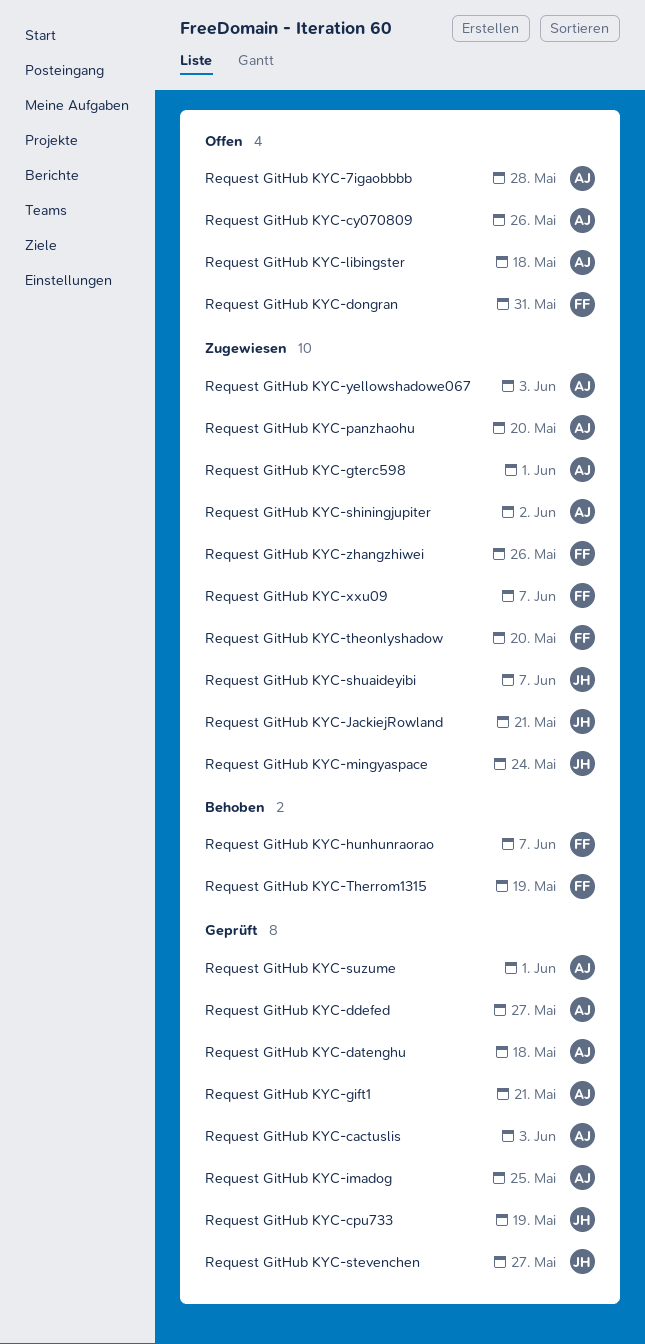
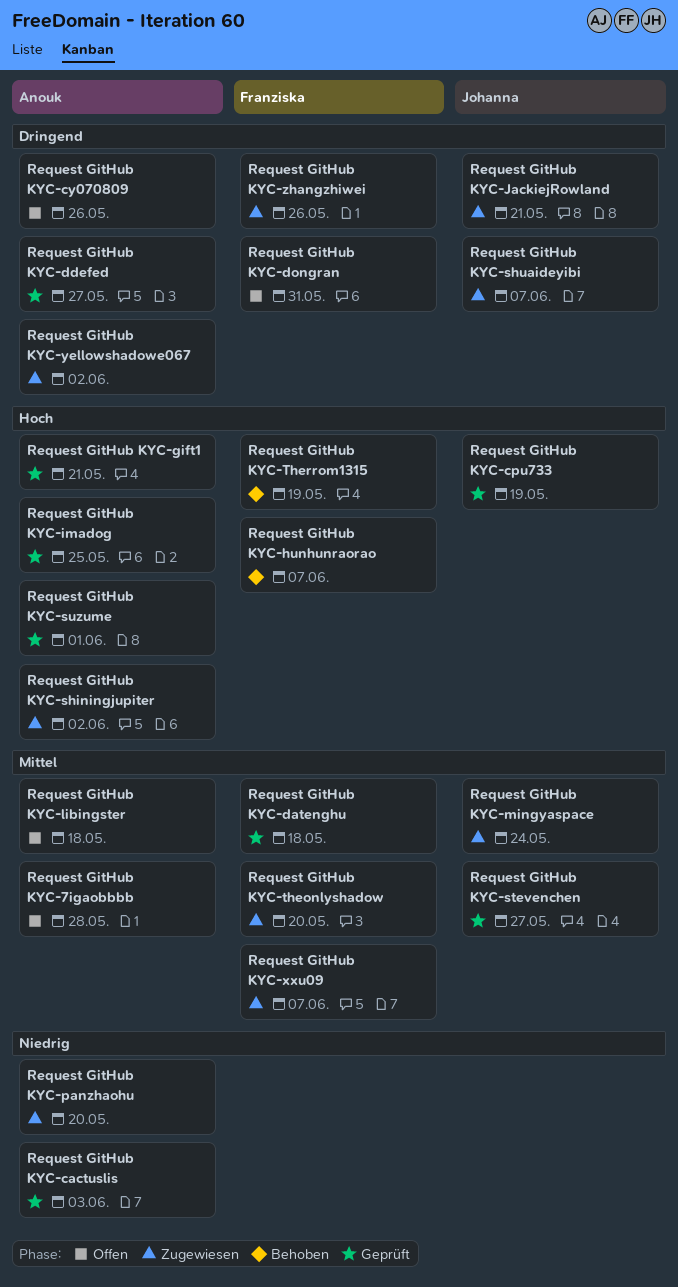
Request GitHub KYC-datenghu, owner: Anouk -> Franziska
Request GitHub KYC-gterc598: present -> none
Request GitHub KYC-yellowshadowe067, due: Jun 3 -> Jun 2

